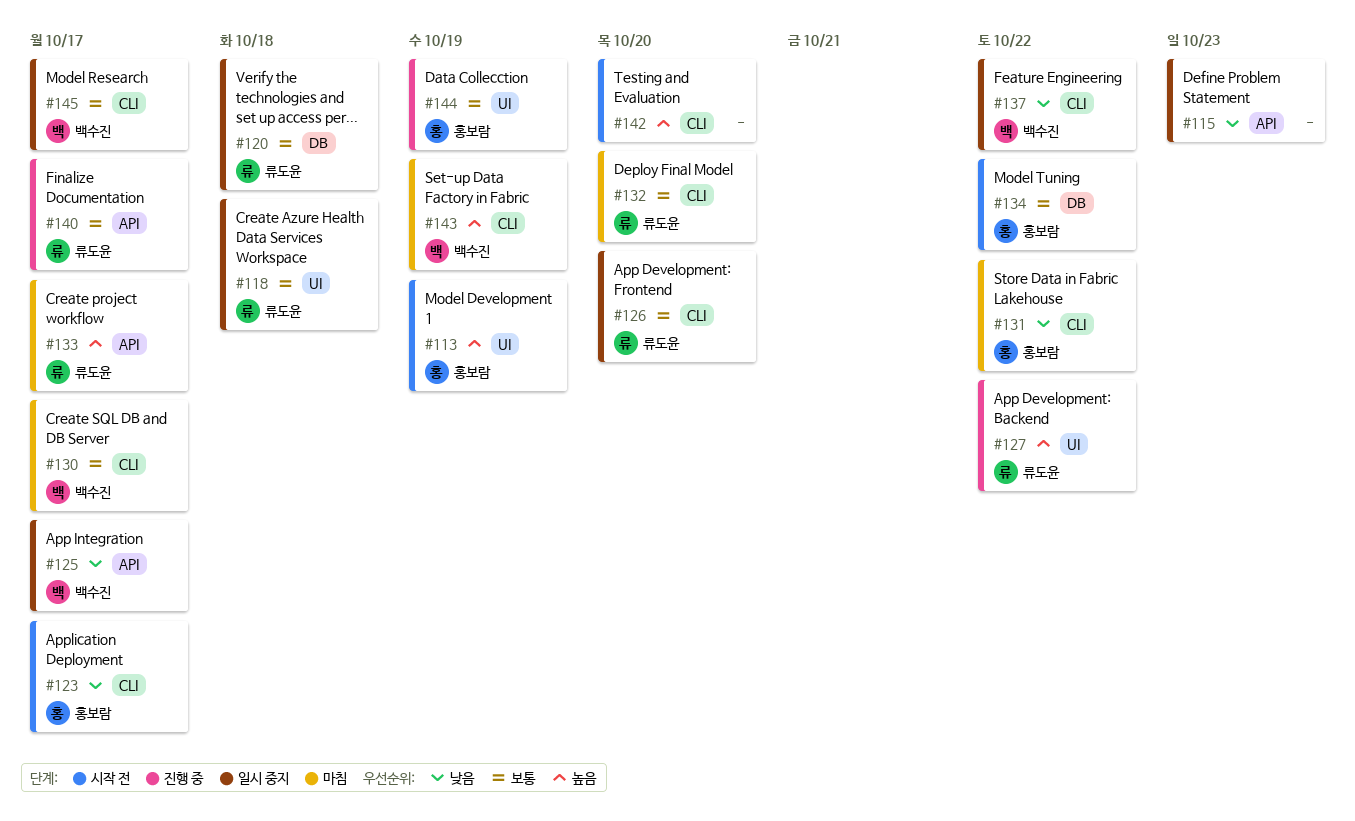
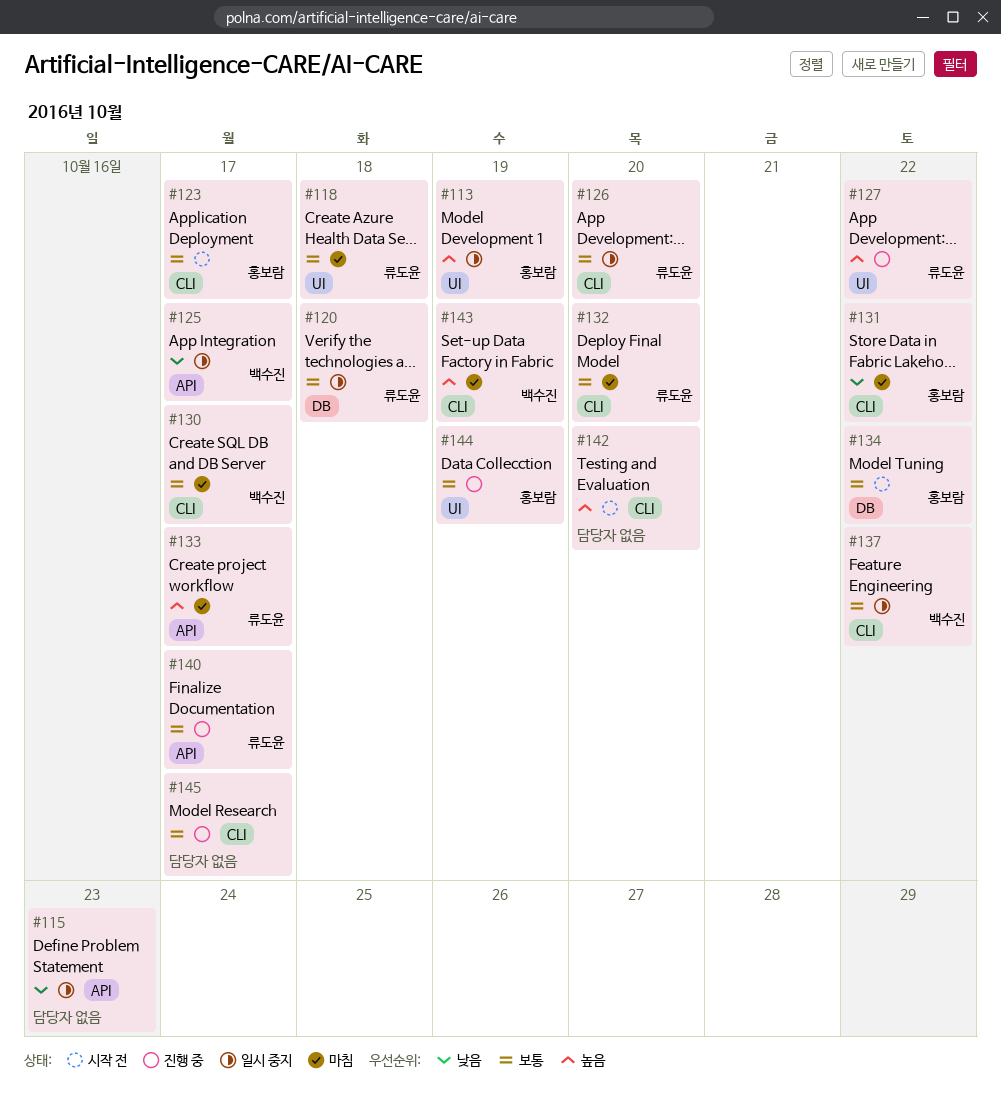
#113, status: 시작 전 -> 일시 중지
#118, status: 일시 중지 -> 마침
#123, priority: 낮음 -> 보통
#137, priority: 낮음 -> 보통
#145, status: 일시 중지 -> 진행 중
#145, owner: 백수진 -> none

